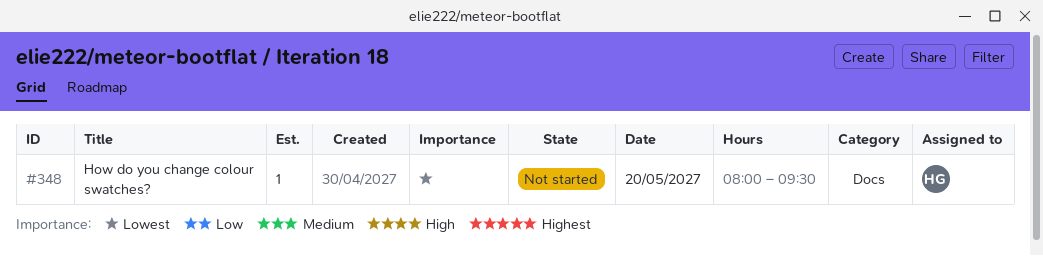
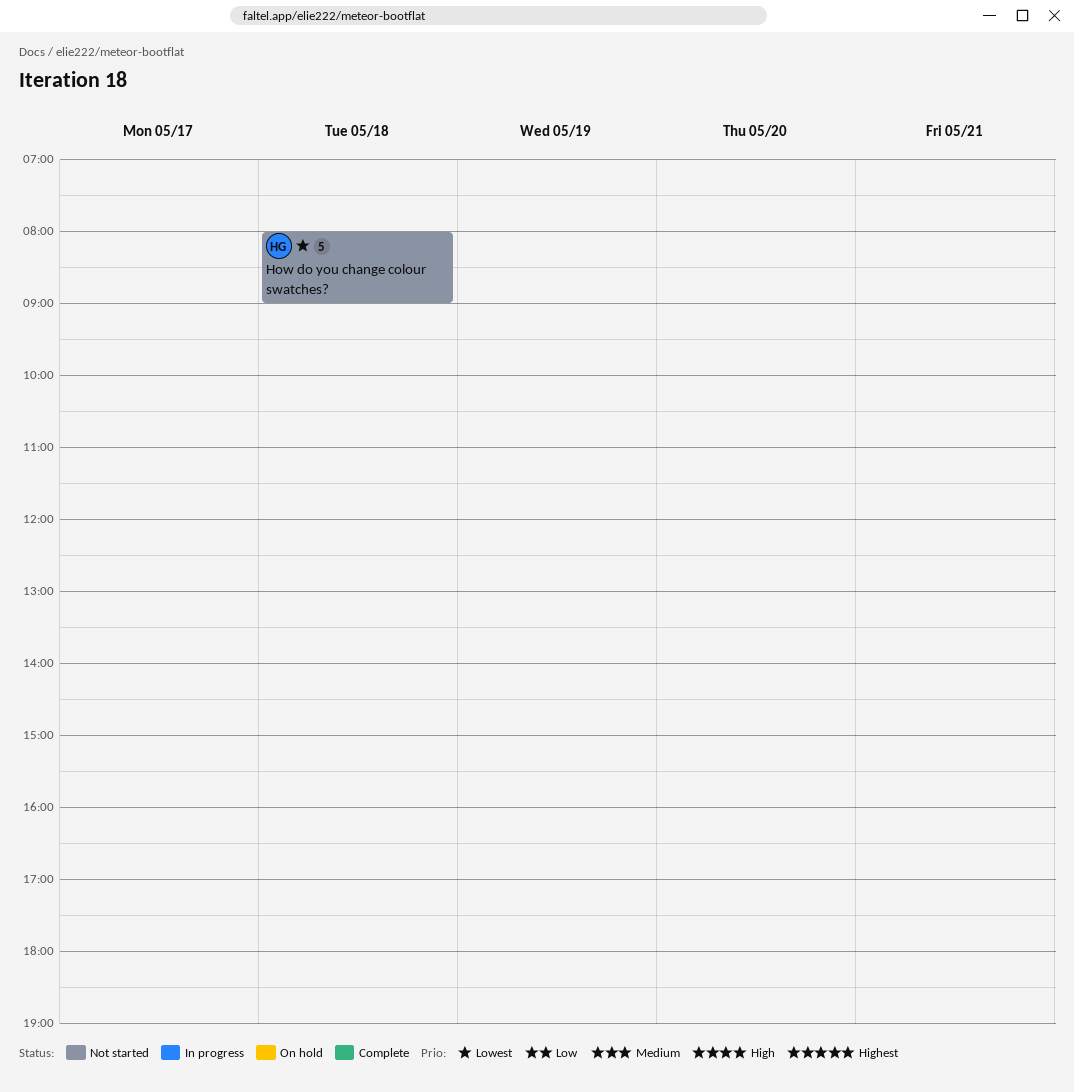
How do you change colour swatches?, estimate: 1 -> 5
How do you change colour swatches?, day: May 20 -> May 18
How do you change colour swatches?, ends: 09:30 -> 09:00

